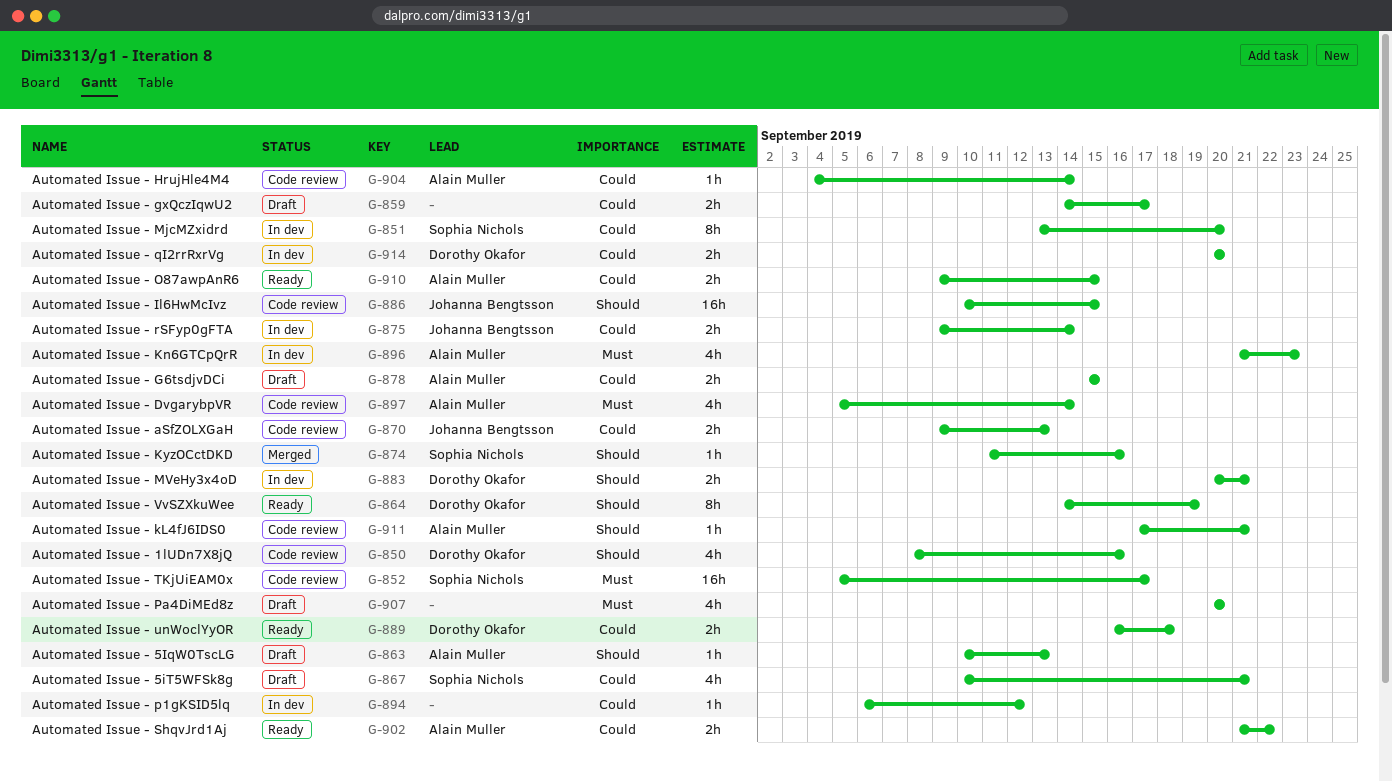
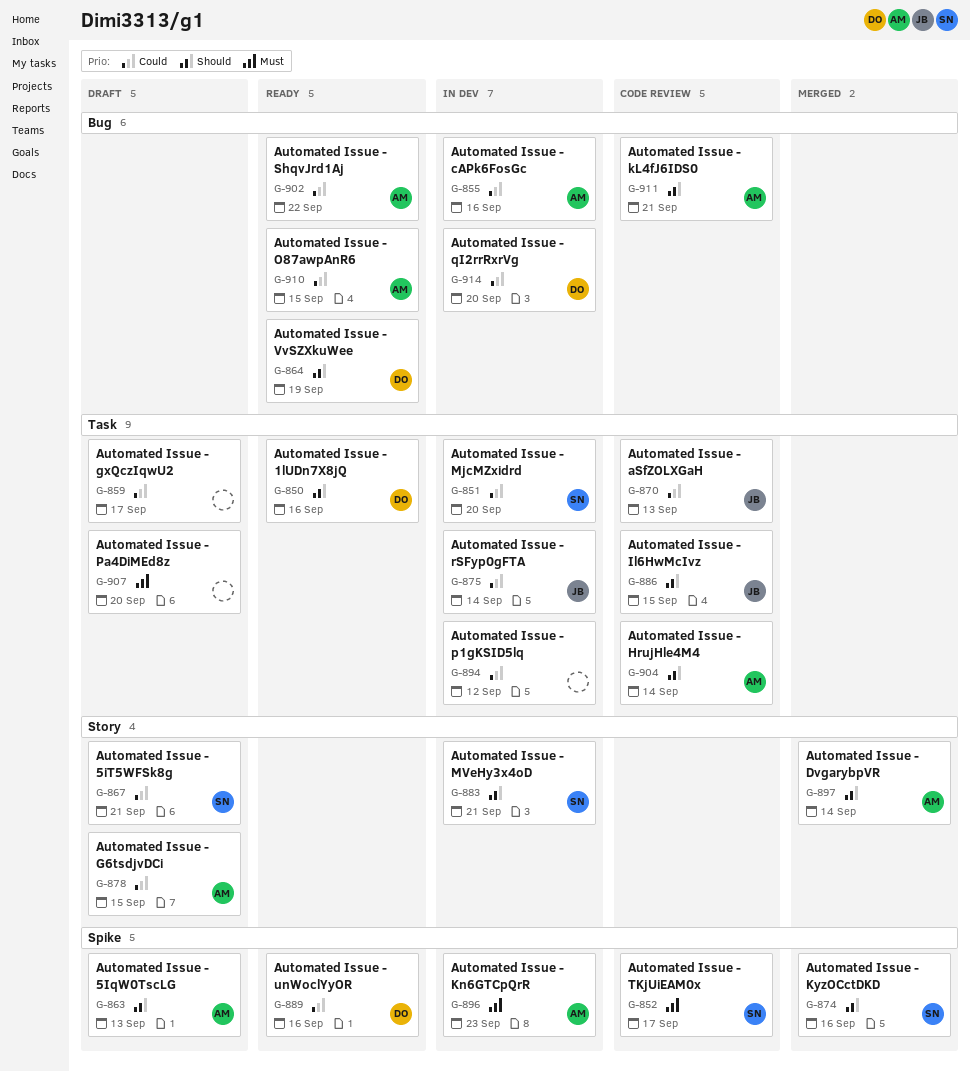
G-850, status: Code review -> Ready
G-855: none -> present
G-883, owner: Dorothy Okafor -> Sophia Nichols
G-889, due: Sep 18 -> Sep 16
G-897, status: Code review -> Merged
G-897, priority: Must -> Should
G-904, priority: Could -> Should

